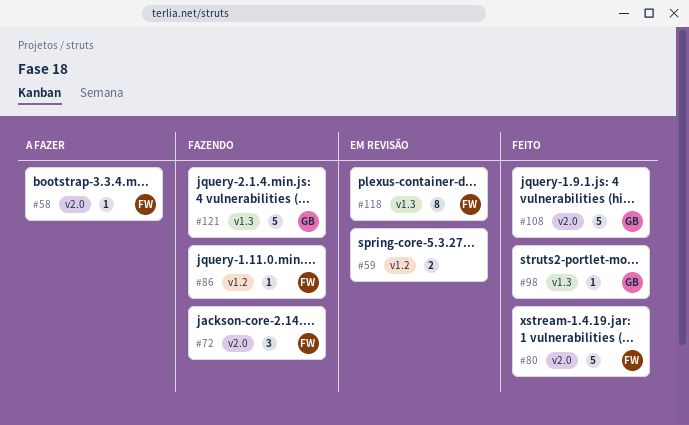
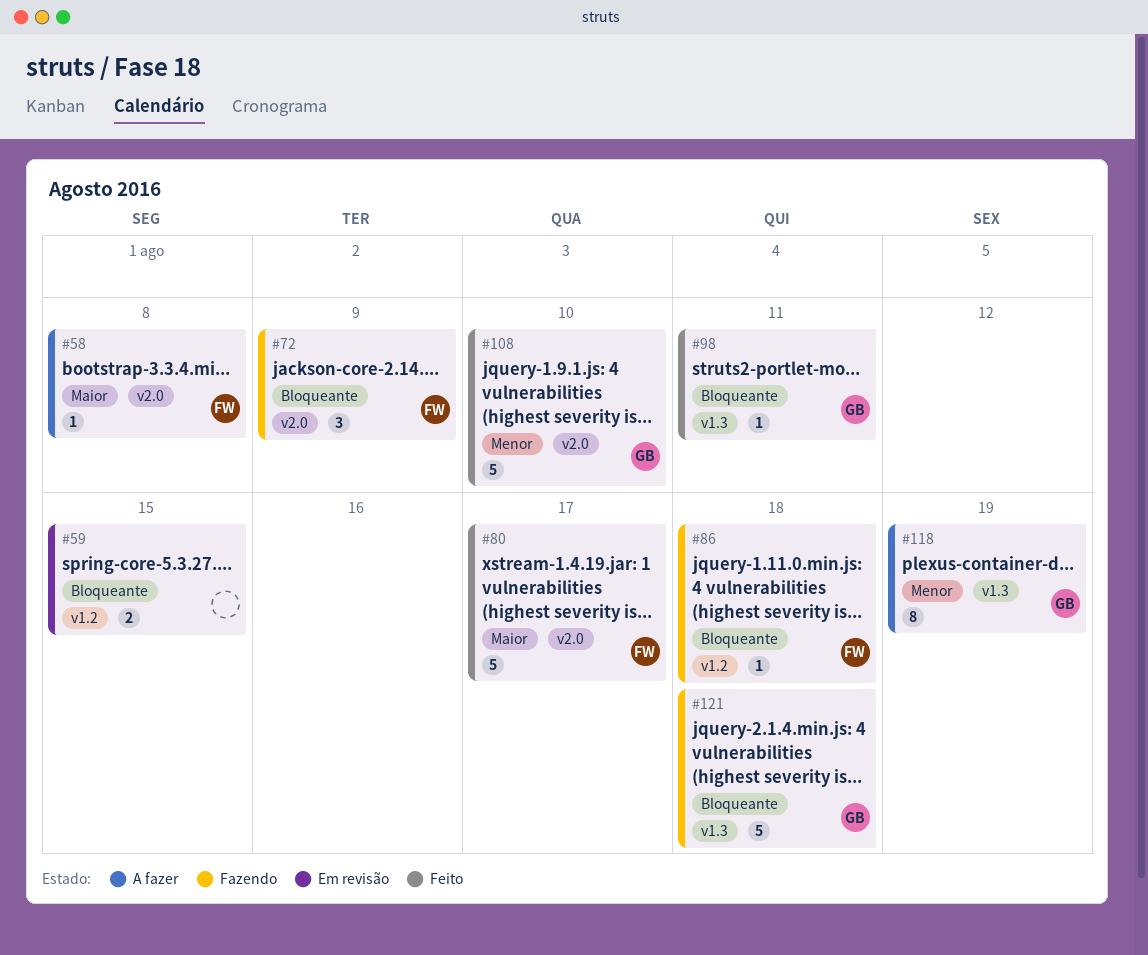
#118, status: Em revisão -> A fazer
#118, owner: FW -> GB

